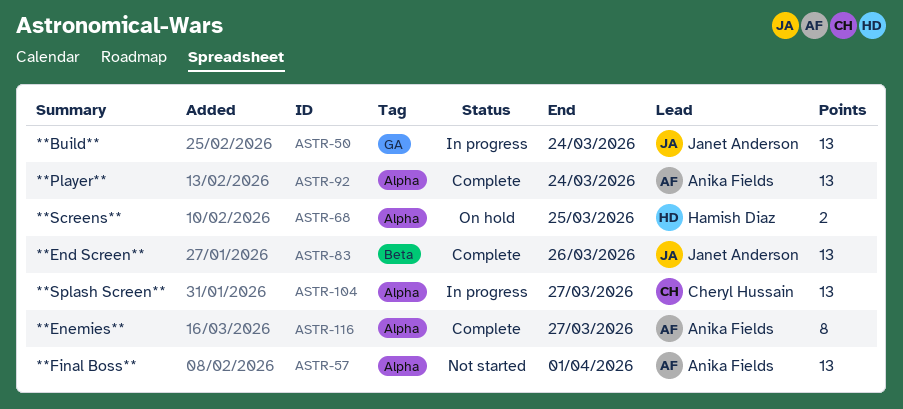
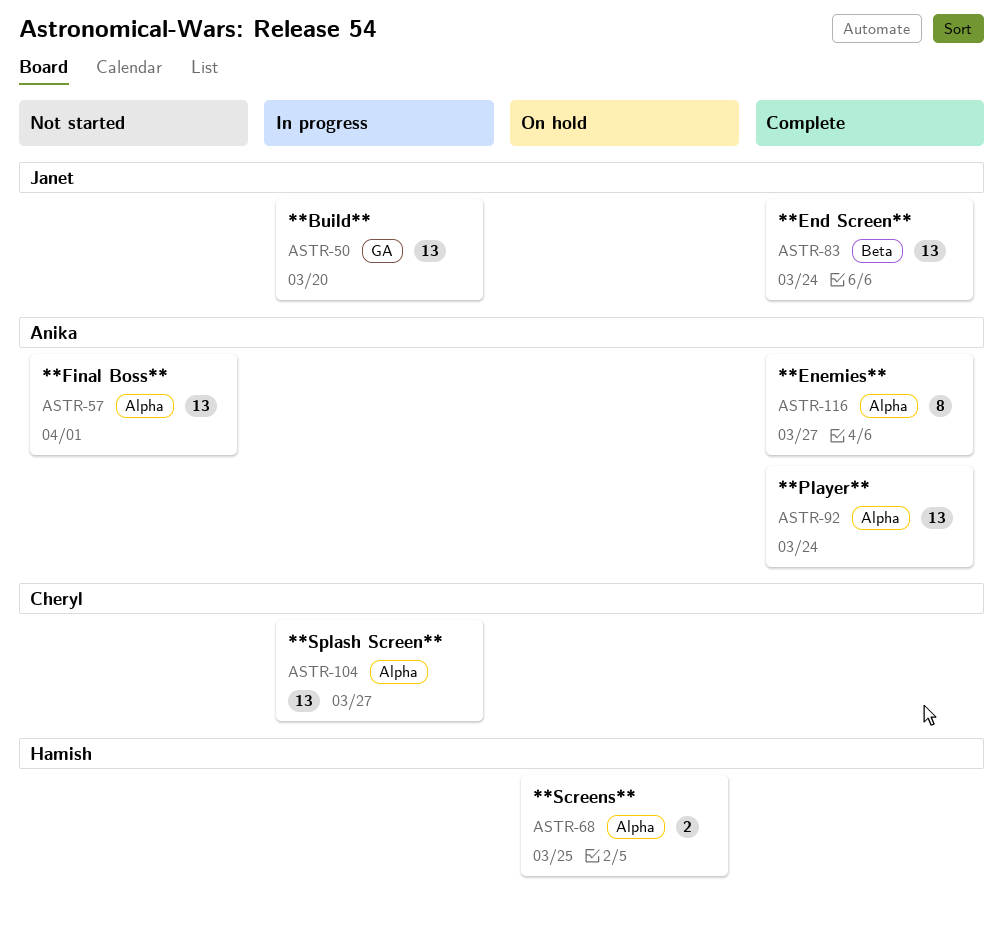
ASTR-50, due: Mar 24 -> Mar 20
ASTR-83, due: Mar 26 -> Mar 24

